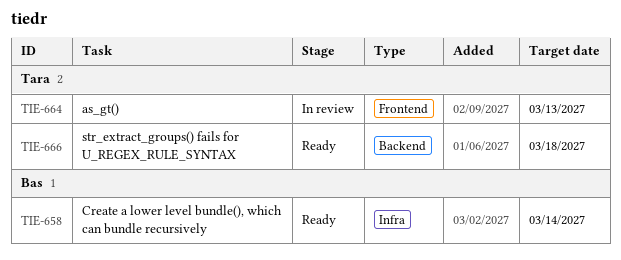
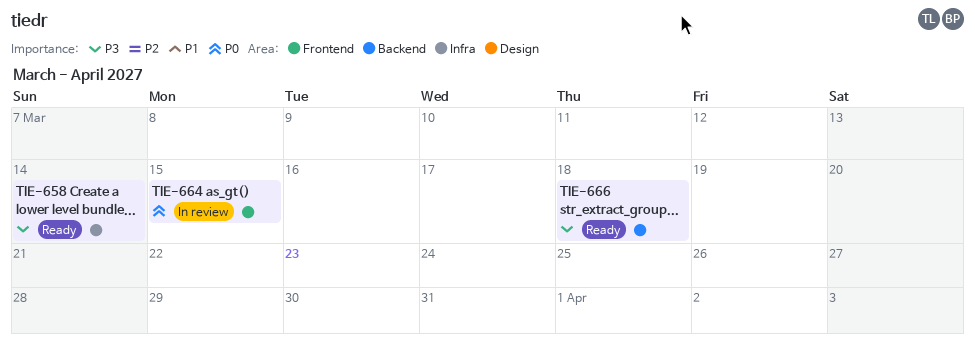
TIE-664, due: Mar 13 -> Mar 15

